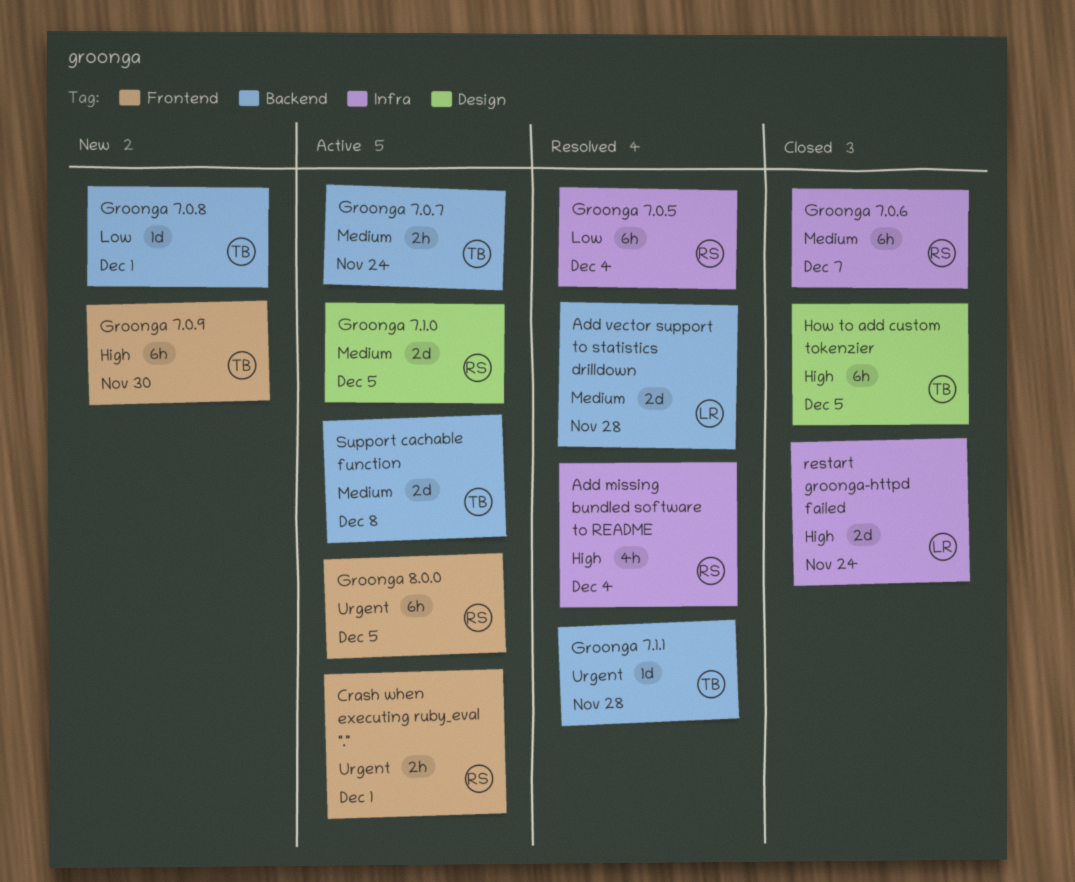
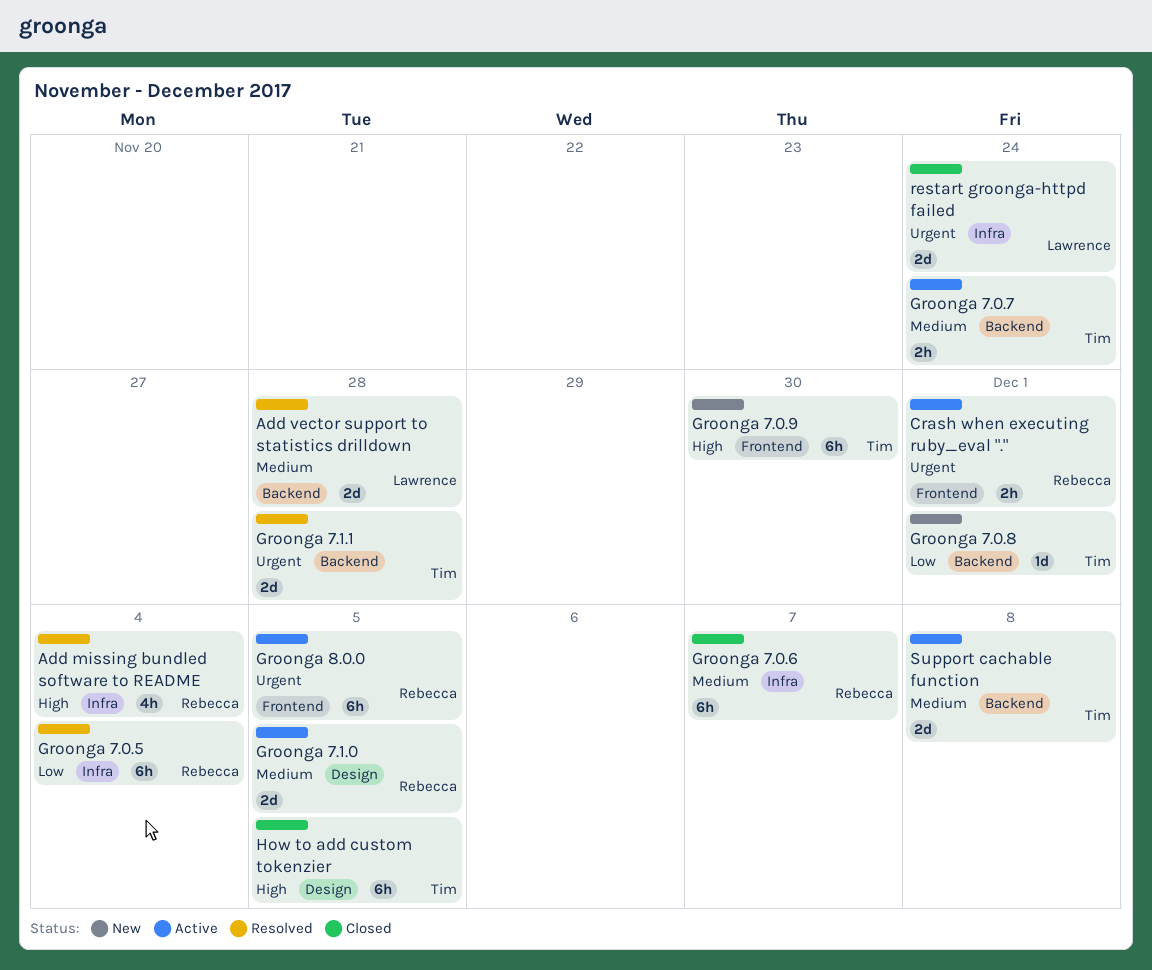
Groonga 7.1.1, estimate: 1d -> 2d
restart groonga-httpd failed, priority: High -> Urgent

